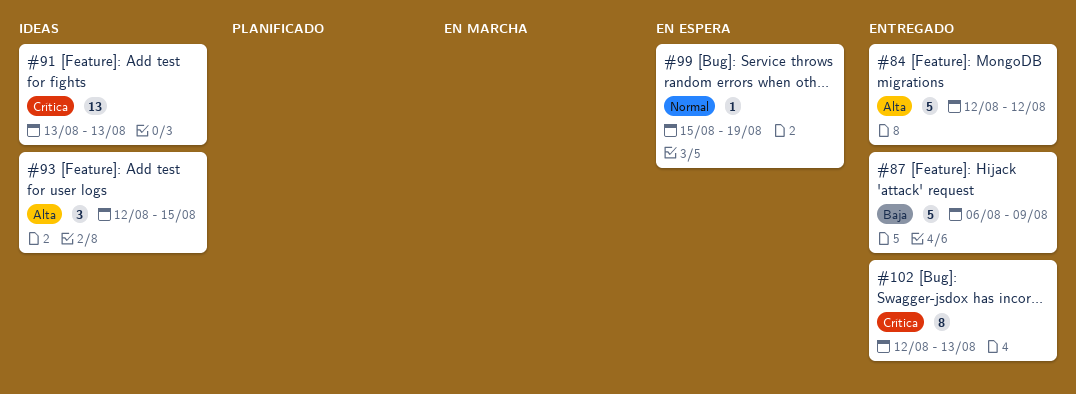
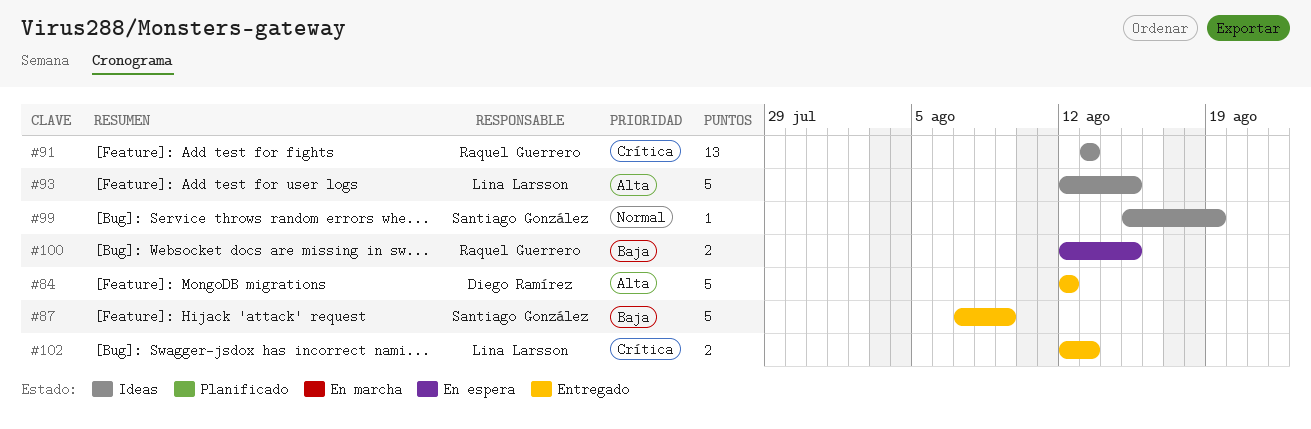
#87, start: Aug 6 -> Aug 7
#93, estimate: 3 -> 5
#99, status: En espera -> Ideas
#100: none -> present
#102, estimate: 8 -> 2

